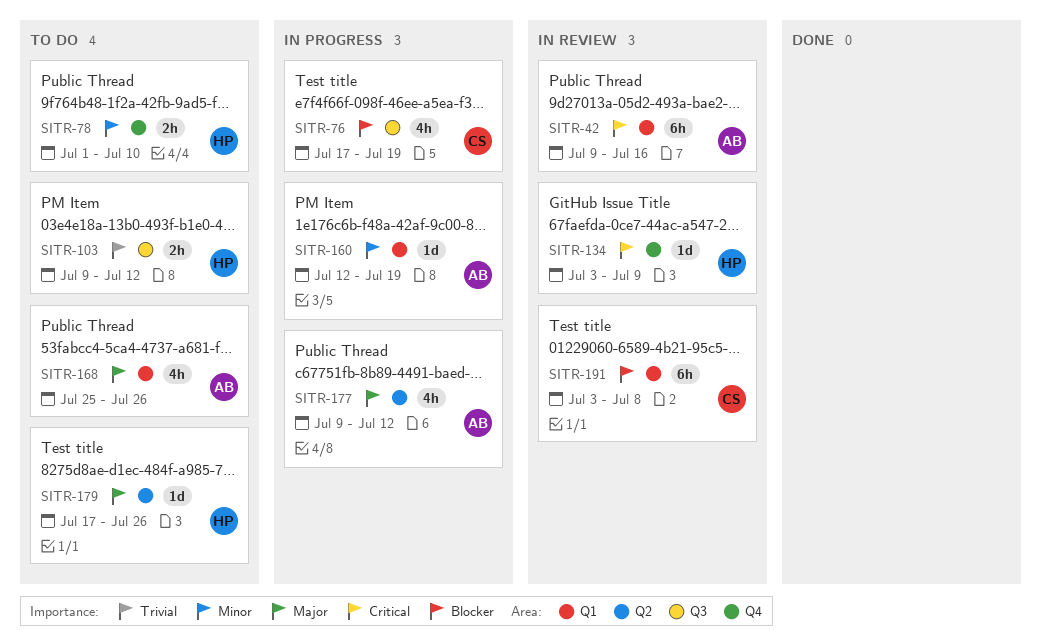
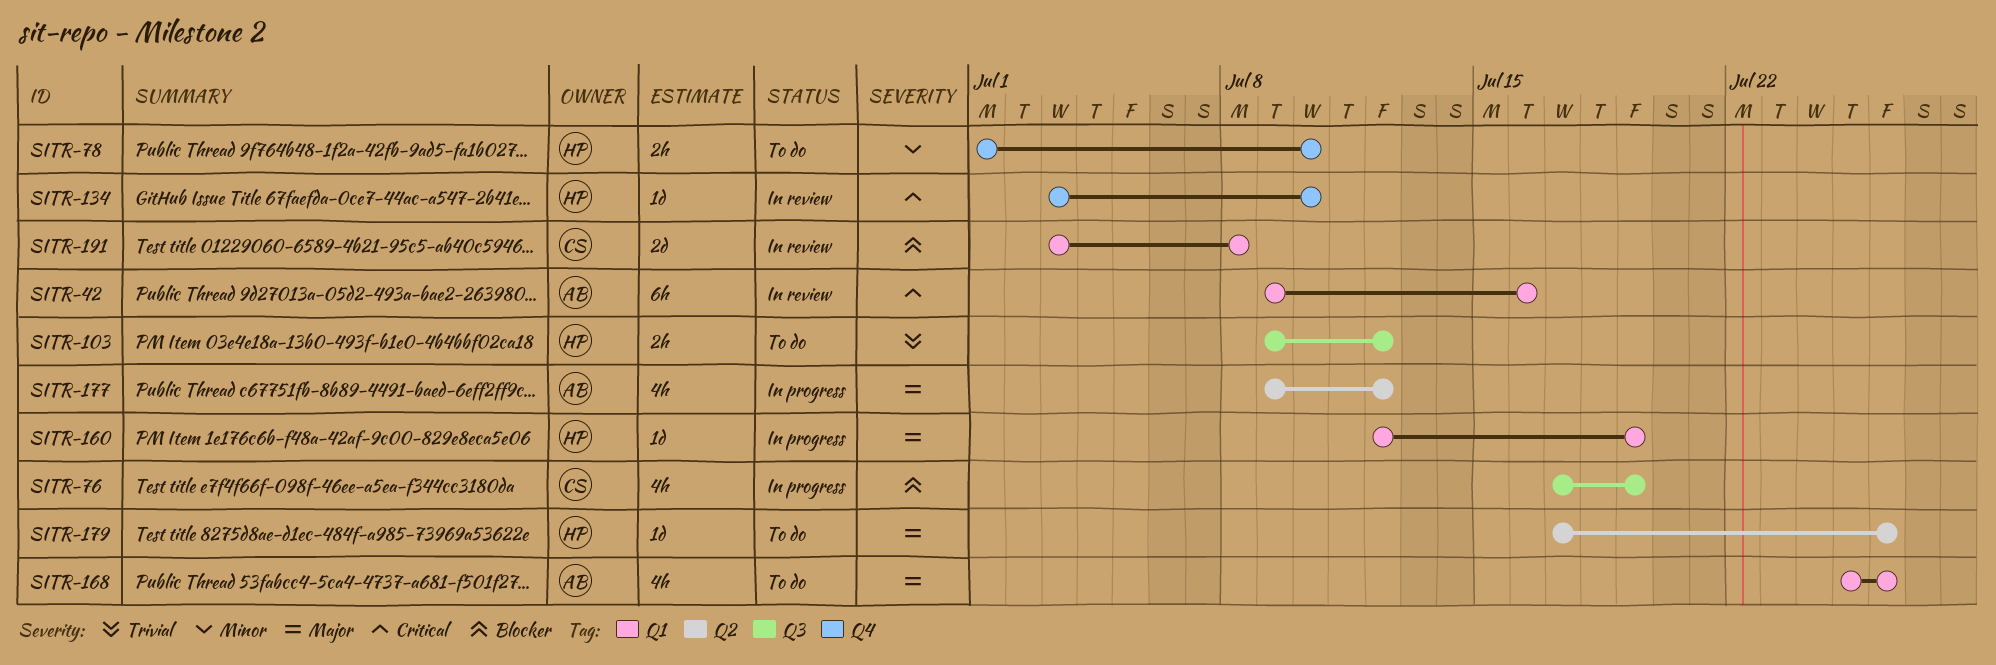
SITR-134, due: Jul 9 -> Jul 10
SITR-160, owner: AB -> HP
SITR-160, priority: Minor -> Major
SITR-191, estimate: 6h -> 2d

